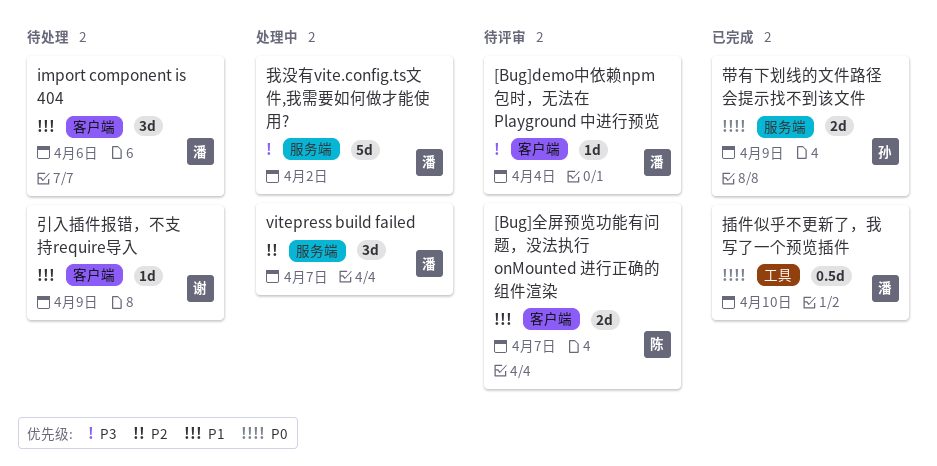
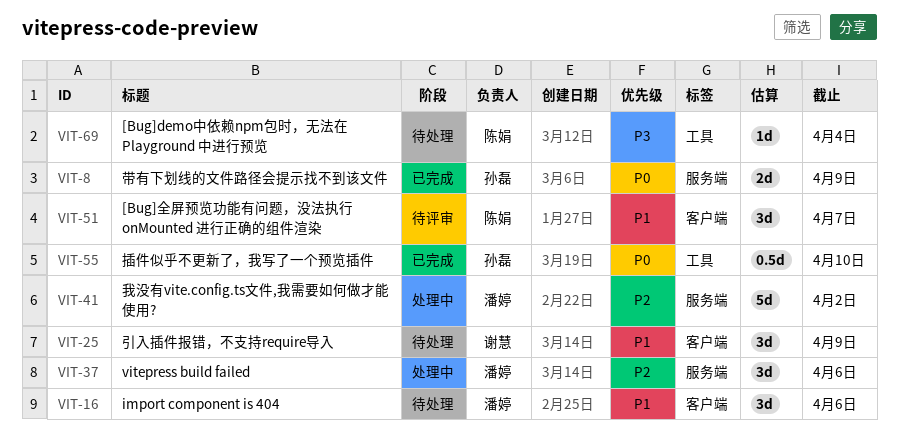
[Bug]demo中依赖npm包时，无法在 Playground 中进行预览, status: 待评审 -> 待处理
[Bug]demo中依赖npm包时，无法在 Playground 中进行预览, owner: 潘婷 -> 陈娟
[Bug]demo中依赖npm包时，无法在 Playground 中进行预览, label: 客户端 -> 工具
[Bug]全屏预览功能有问题，没法执行 onMounted 进行正确的组件渲染, estimate: 2d -> 3d
vitepress build failed, due: Apr 7 -> Apr 6
引入插件报错，不支持require导入, estimate: 1d -> 3d
我没有vite.config.ts文件,我需要如何做才能使用?, priority: P3 -> P2
插件似乎不更新了，我写了一个预览插件, owner: 潘婷 -> 孙磊

